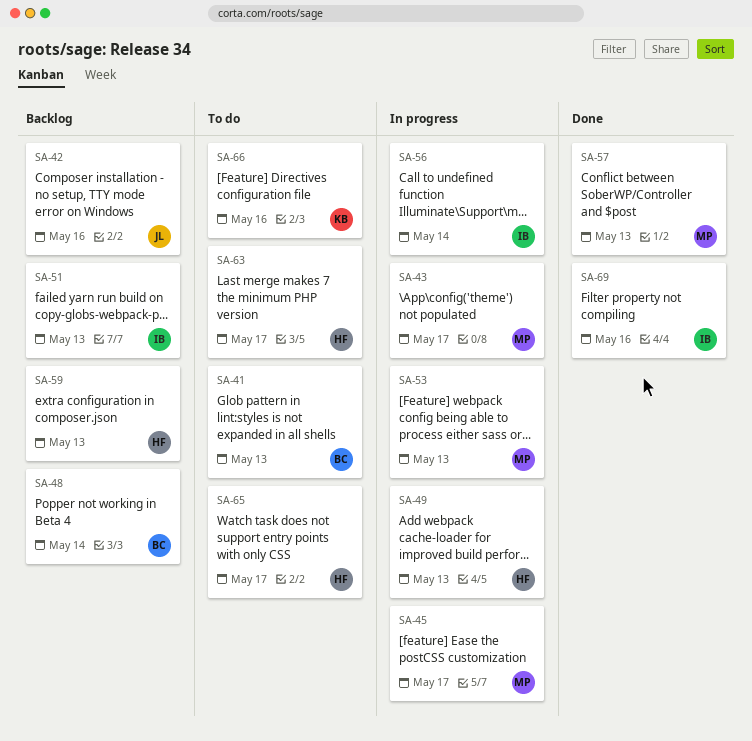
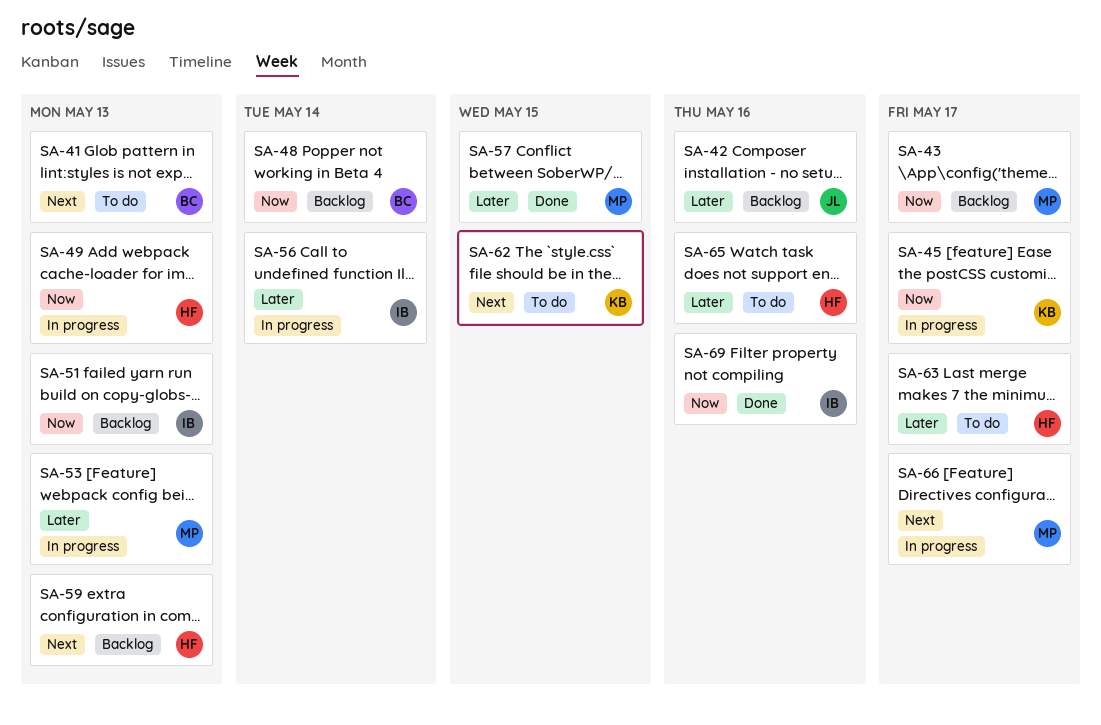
SA-43, status: In progress -> Backlog
SA-45, owner: MP -> KB
SA-57, due: May 13 -> May 15
SA-62: none -> present
SA-65, due: May 17 -> May 16
SA-66, status: To do -> In progress
SA-66, owner: KB -> MP
SA-66, due: May 16 -> May 17

